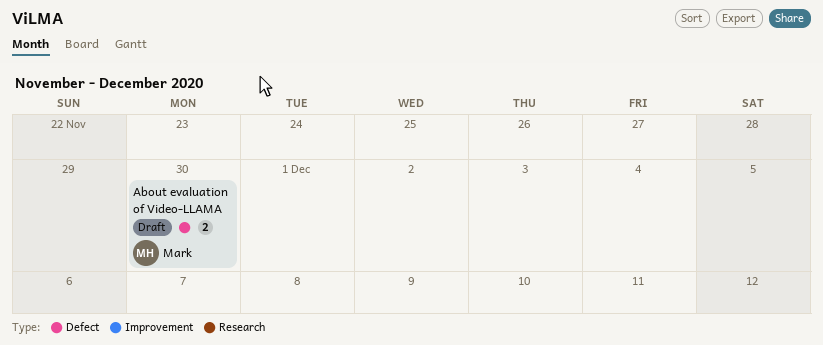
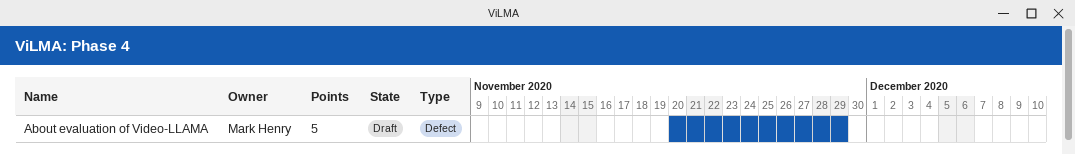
About evaluation of Video-LLAMA, estimate: 2 -> 5
About evaluation of Video-LLAMA, due: Nov 30 -> Nov 29

